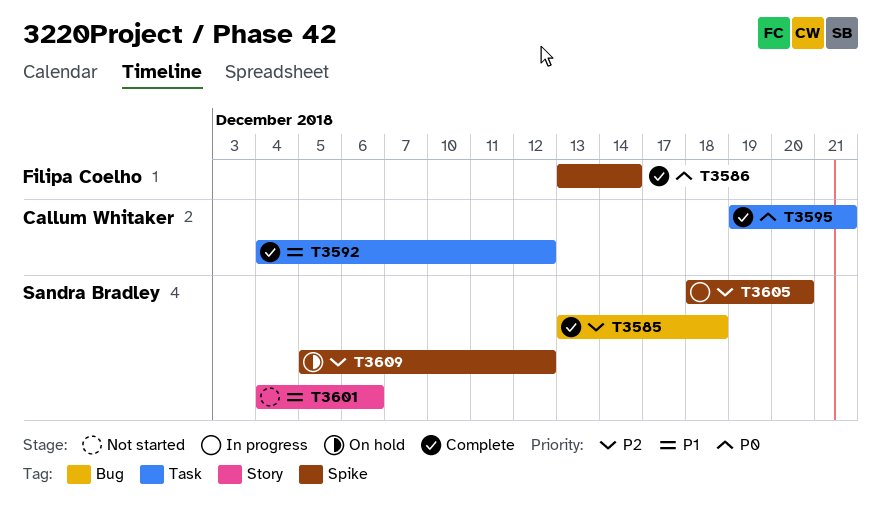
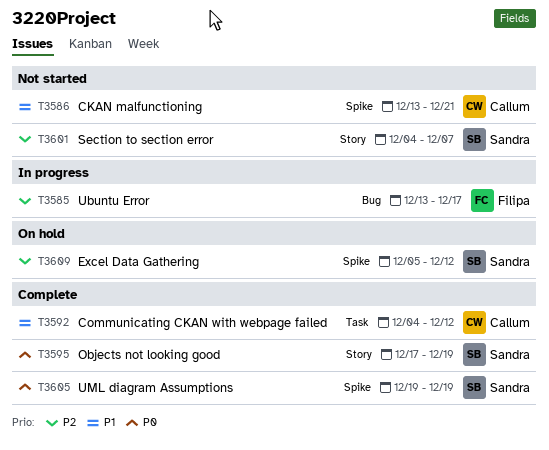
T3585, status: Complete -> In progress
T3585, owner: Sandra Bradley -> Filipa Coelho
T3585, due: Dec 18 -> Dec 17
T3586, status: Complete -> Not started
T3586, owner: Filipa Coelho -> Callum Whitaker
T3586, priority: P0 -> P1
T3586, due: Dec 14 -> Dec 21
T3595, owner: Callum Whitaker -> Sandra Bradley
T3595, label: Task -> Story
T3595, start: Dec 19 -> Dec 17
T3595, due: Dec 21 -> Dec 19
T3601, priority: P1 -> P2
T3601, due: Dec 6 -> Dec 7
T3605, status: In progress -> Complete
T3605, priority: P2 -> P0
T3605, start: Dec 18 -> Dec 19
T3605, due: Dec 20 -> Dec 19

